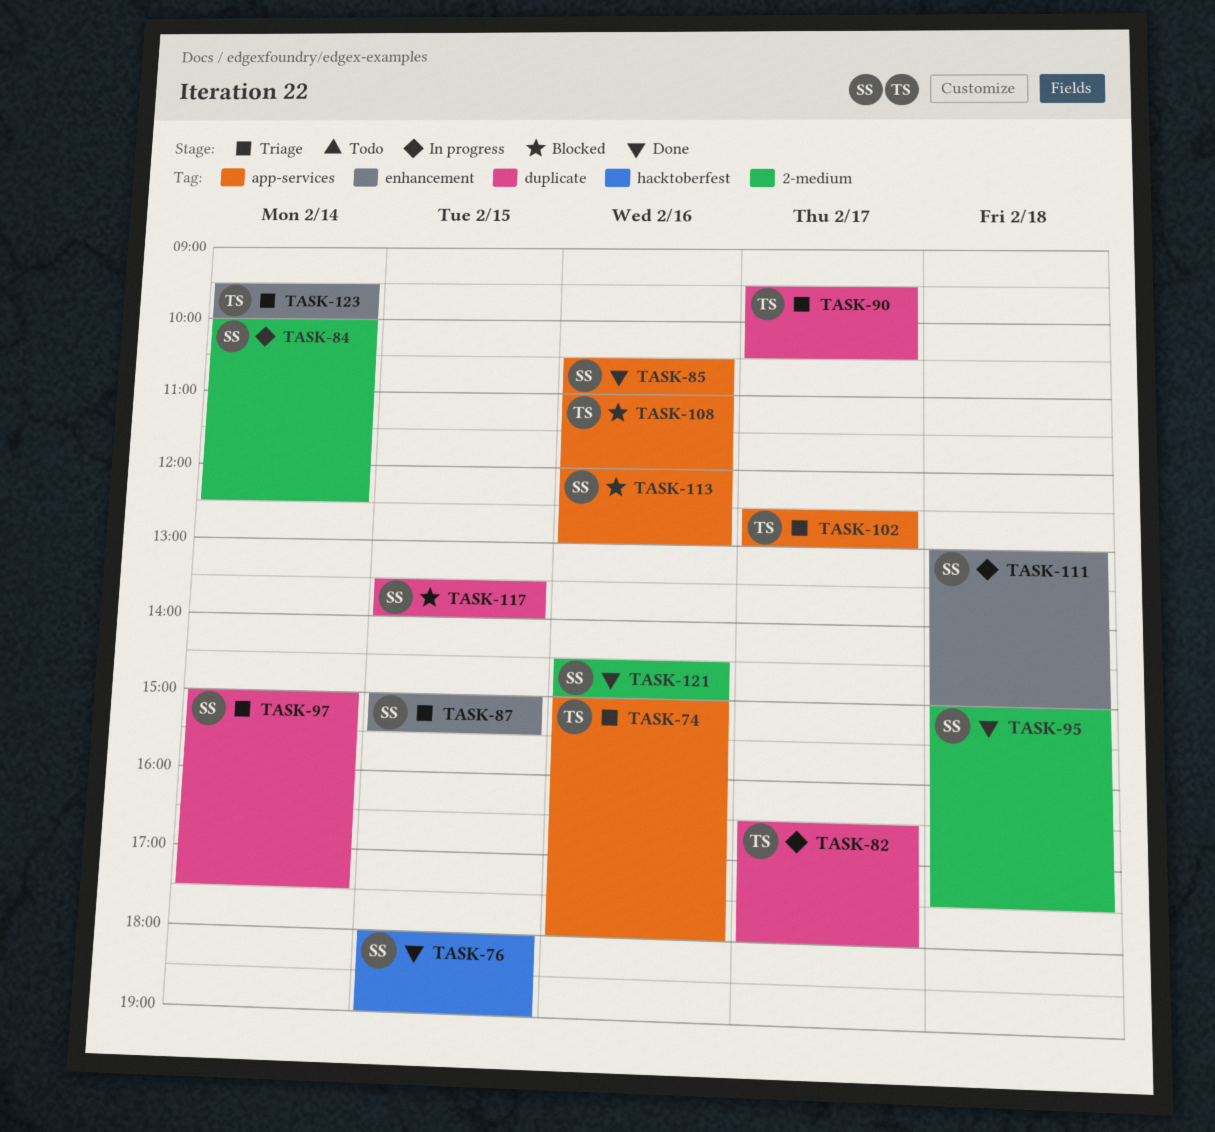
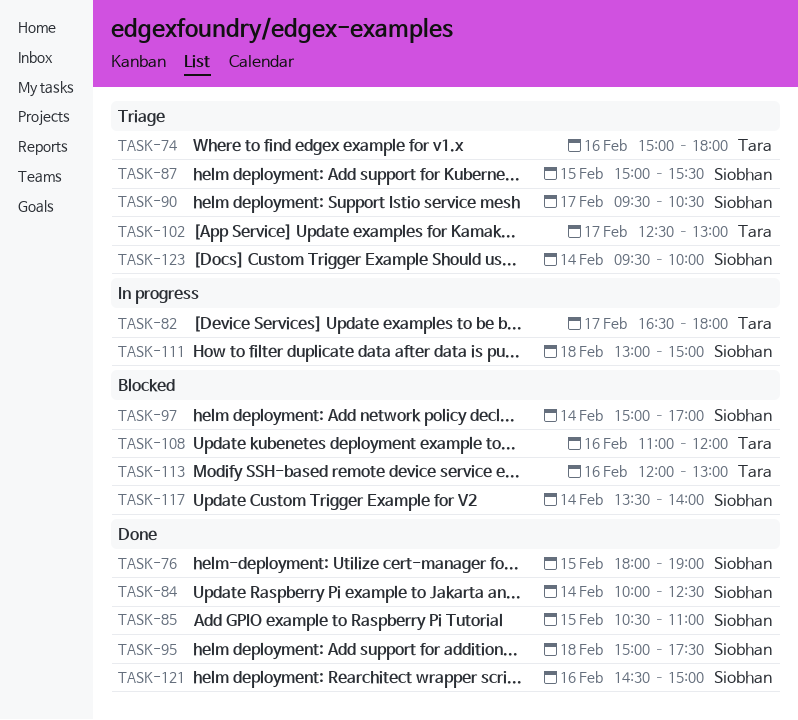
TASK-84, status: In progress -> Done
TASK-85, day: Feb 16 -> Feb 15
TASK-90, owner: Tara -> Siobhan
TASK-97, status: Triage -> Blocked
TASK-97, ends: 17:30 -> 17:00
TASK-113, owner: Siobhan -> Tara
TASK-117, day: Feb 15 -> Feb 14
TASK-123, owner: Tara -> Siobhan

